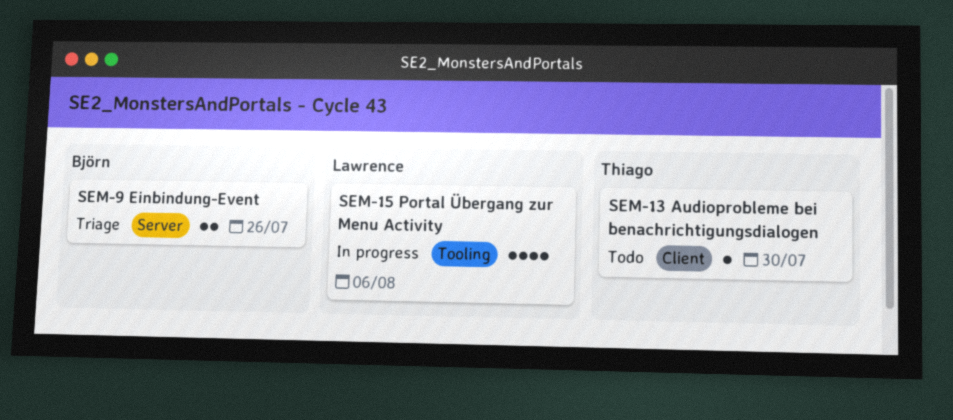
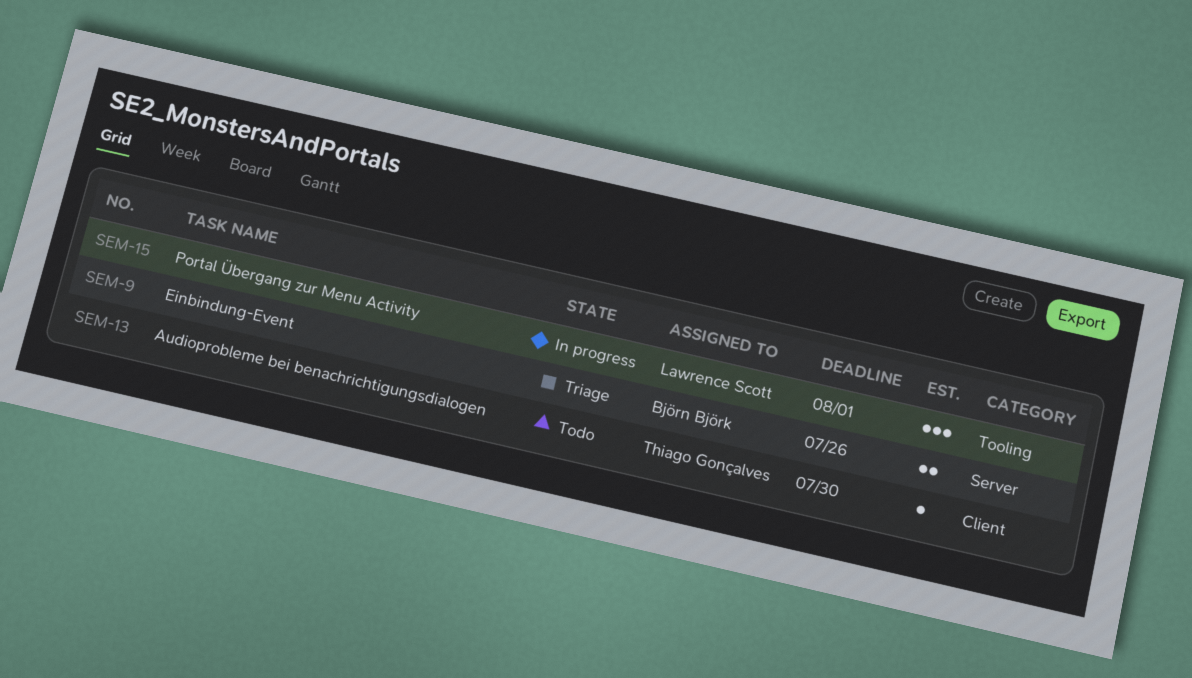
SEM-15, estimate: 4 -> 3
SEM-15, due: Aug 6 -> Aug 1

